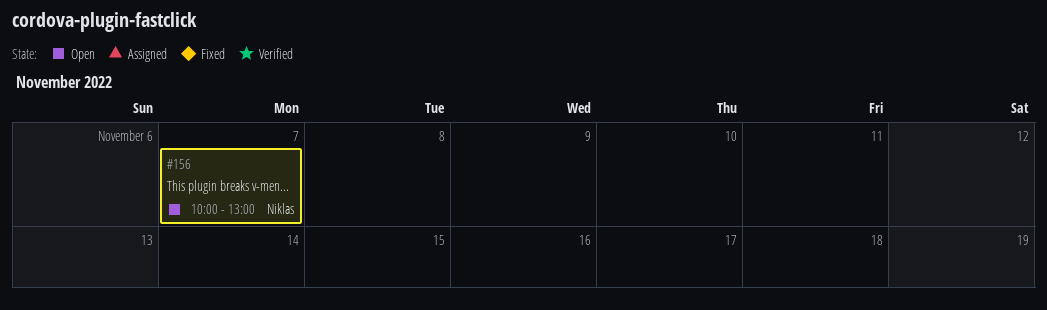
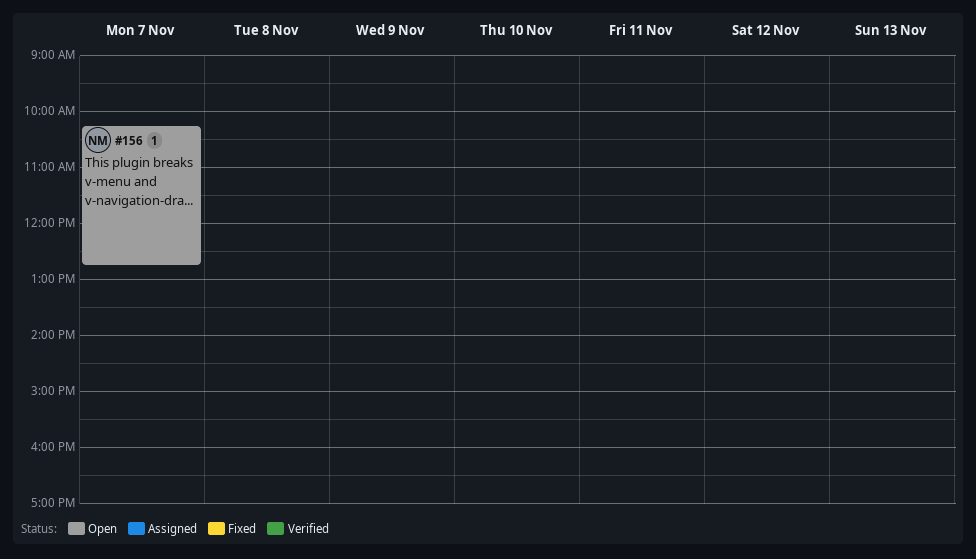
#156, begins: 10:00 -> 10:15
#156, ends: 13:00 -> 12:45

